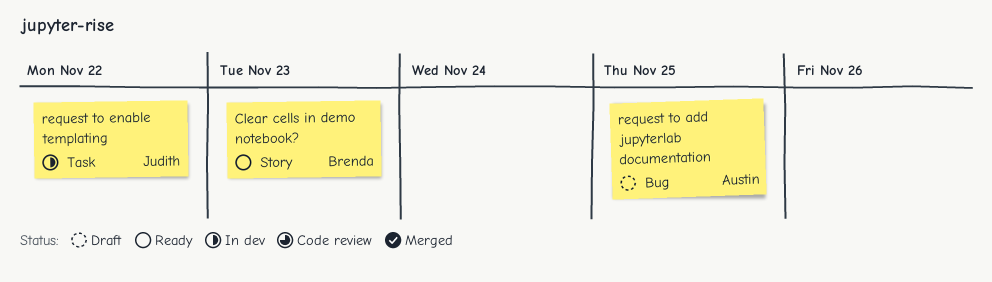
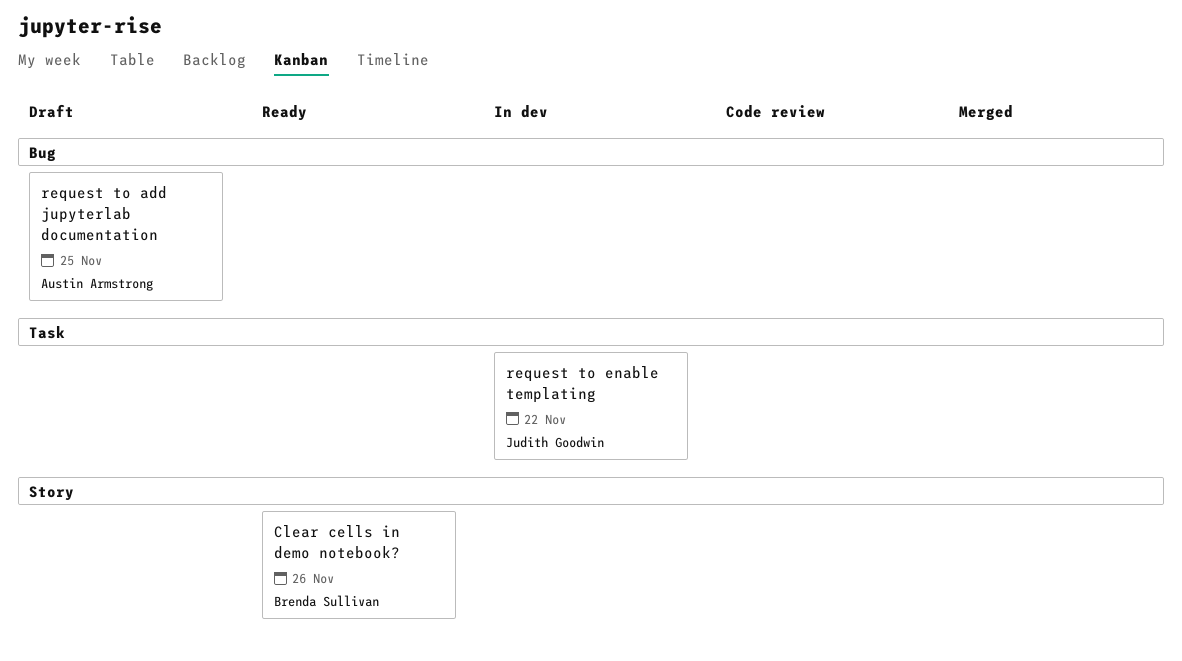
Clear cells in demo notebook?, due: Nov 23 -> Nov 26

